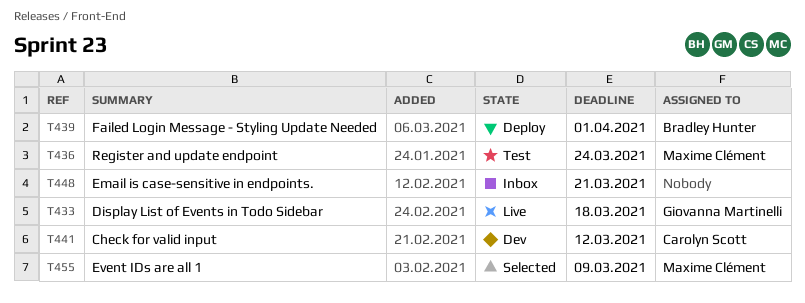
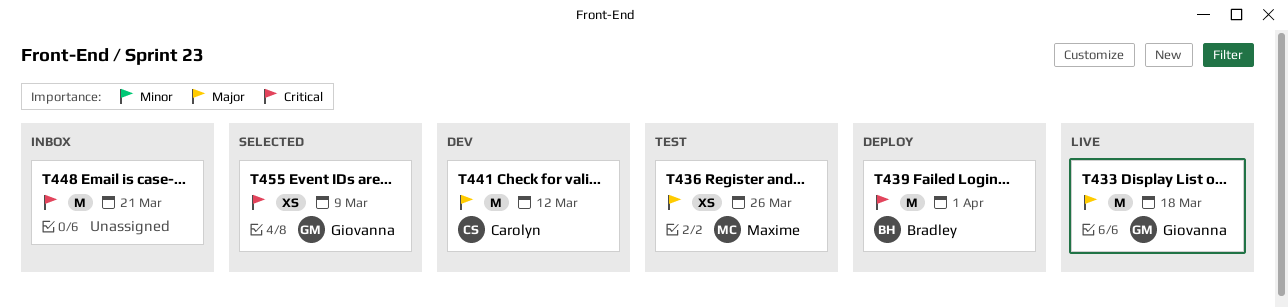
T436, due: Mar 24 -> Mar 26
T455, owner: Maxime Clément -> Giovanna Martinelli

